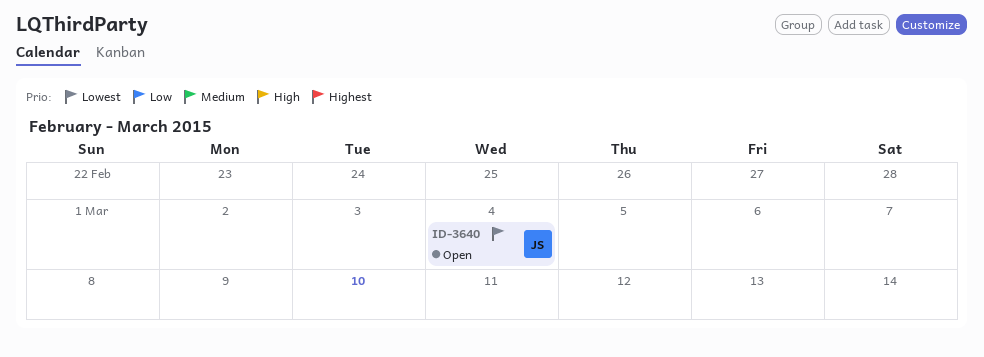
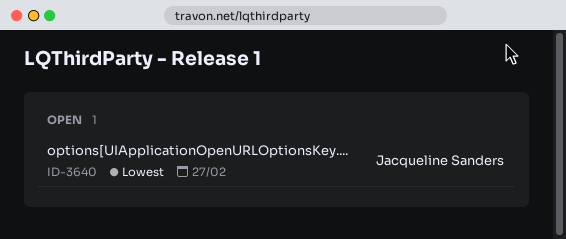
ID-3640, due: Mar 4 -> Feb 27

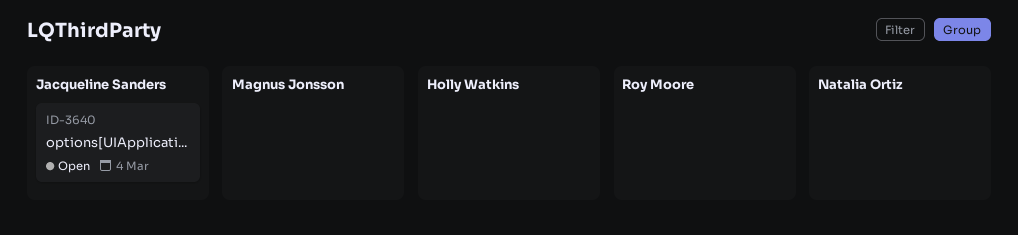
ID-3640, due: Feb 27 -> Mar 4

